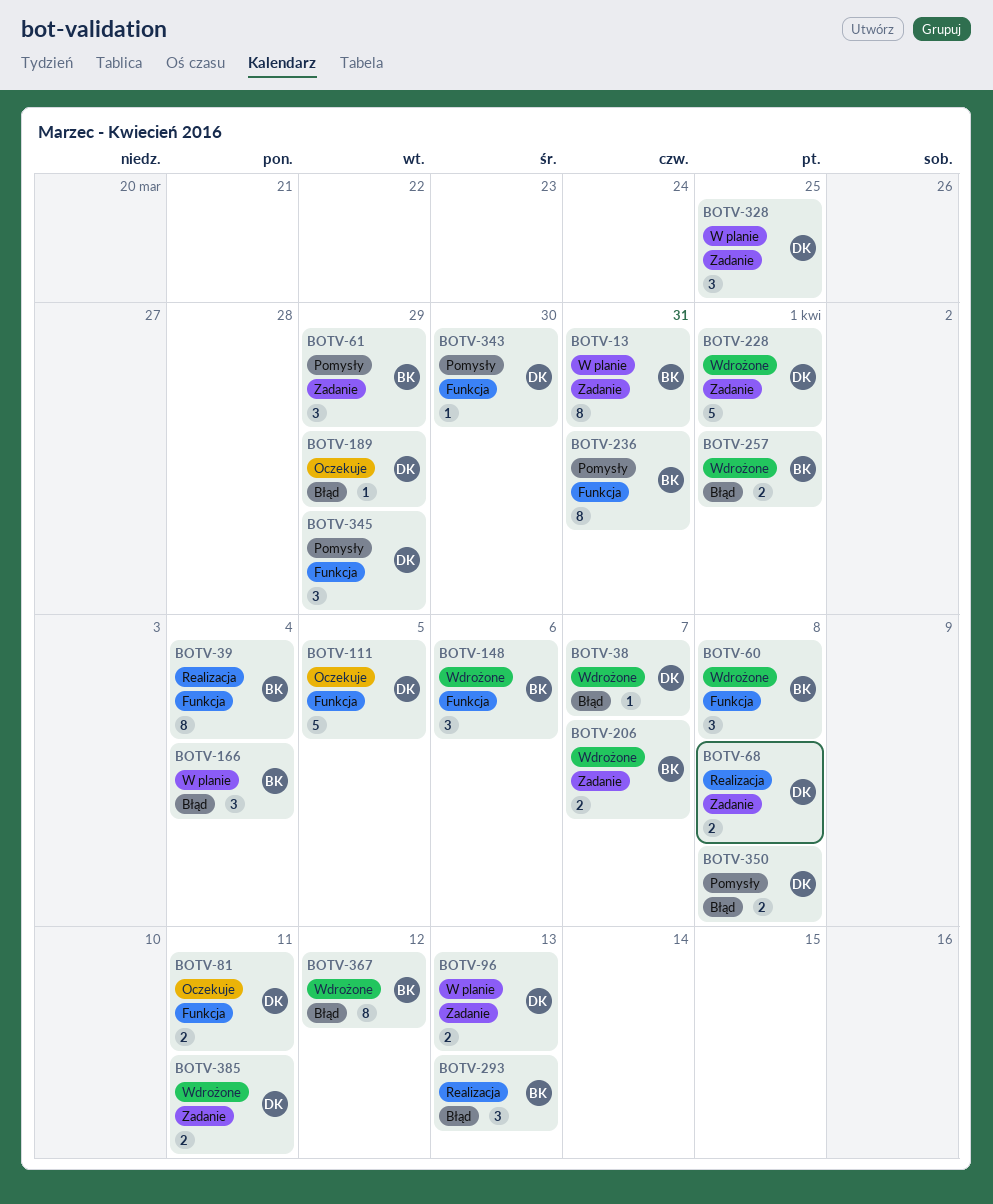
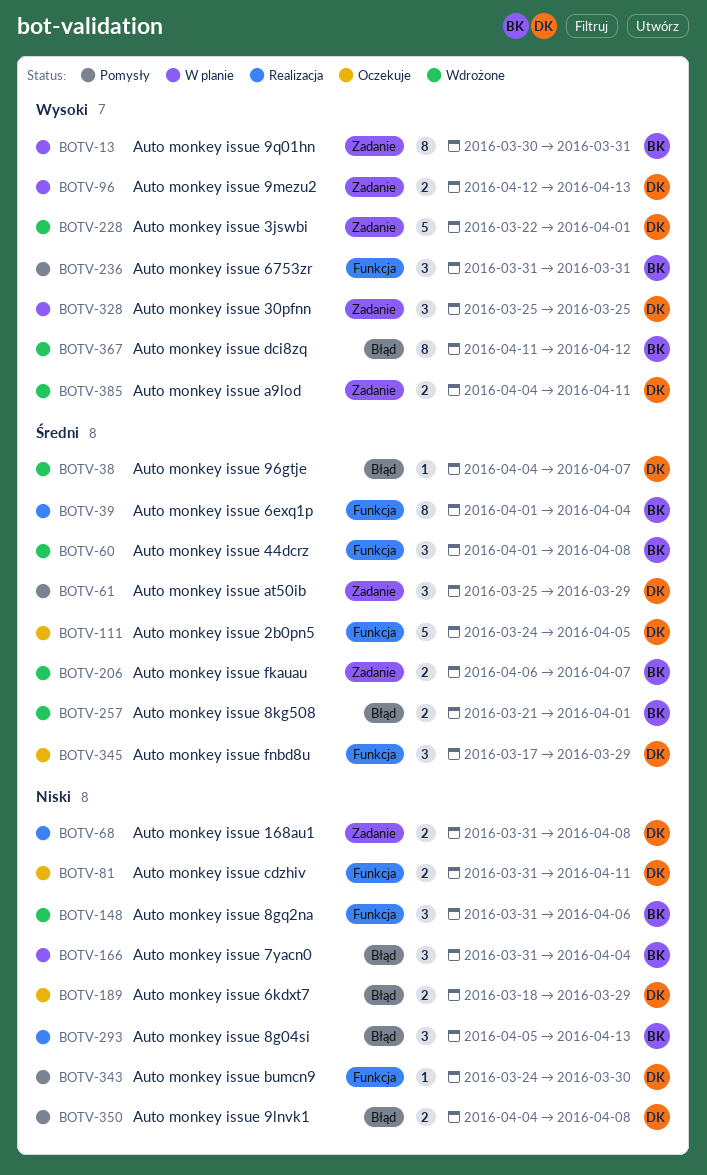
BOTV-61, owner: BK -> DK
BOTV-189, estimate: 1 -> 2
BOTV-236, estimate: 8 -> 3
BOTV-345, status: Pomysły -> Oczekuje

